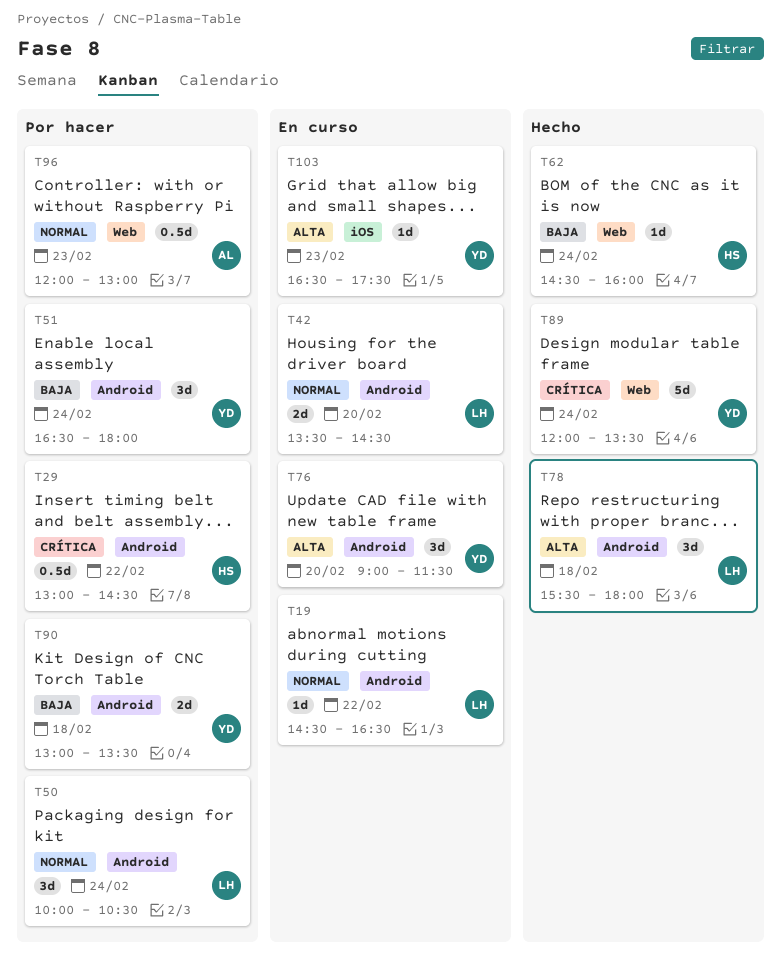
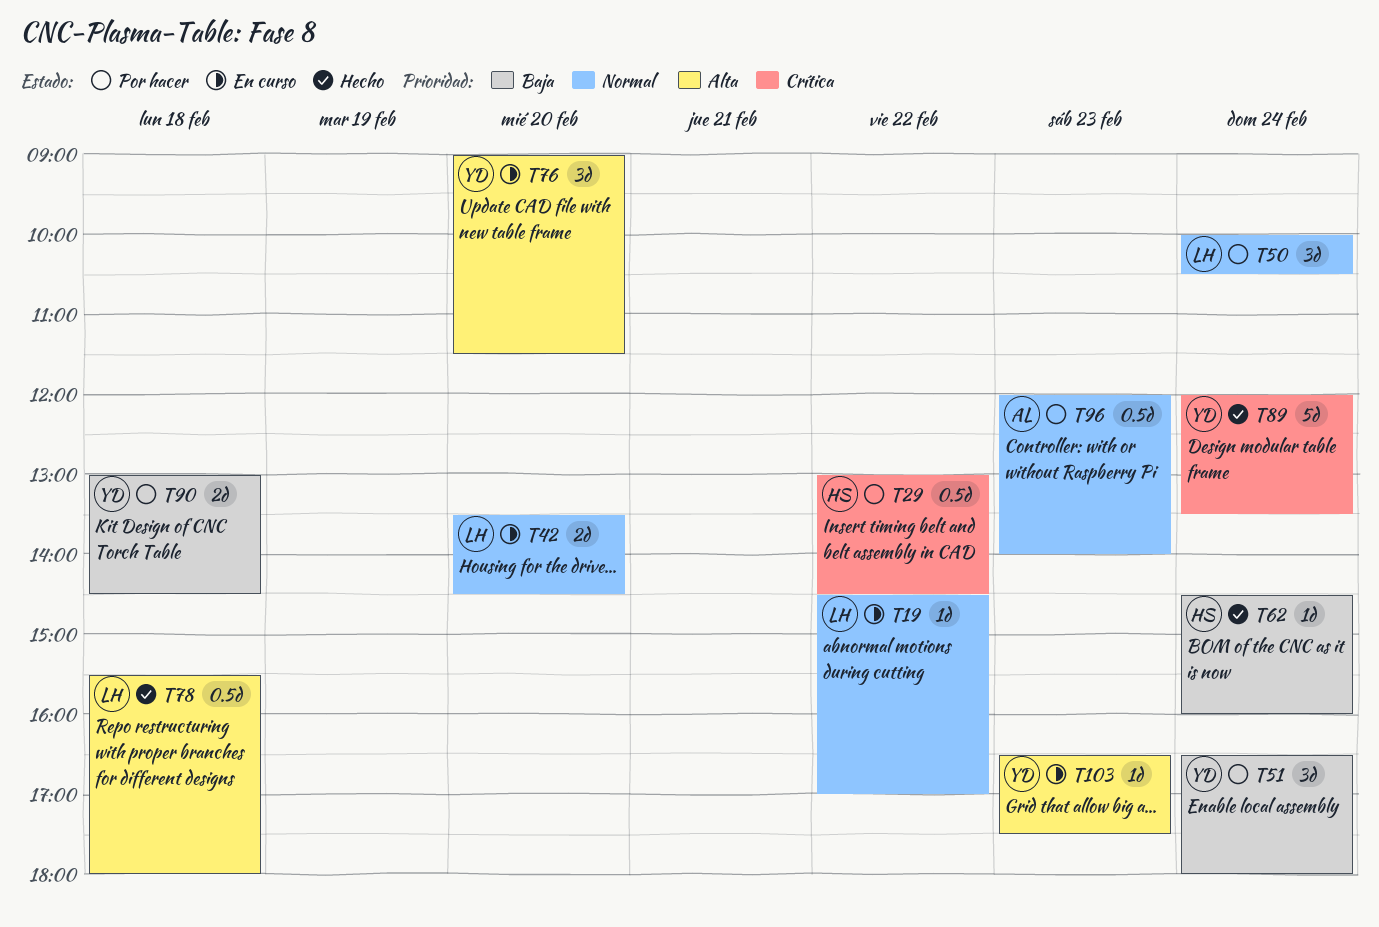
T19, ends: 16:30 -> 17:00
T78, estimate: 3d -> 0.5d
T90, ends: 13:30 -> 14:30
T96, ends: 13:00 -> 14:00

